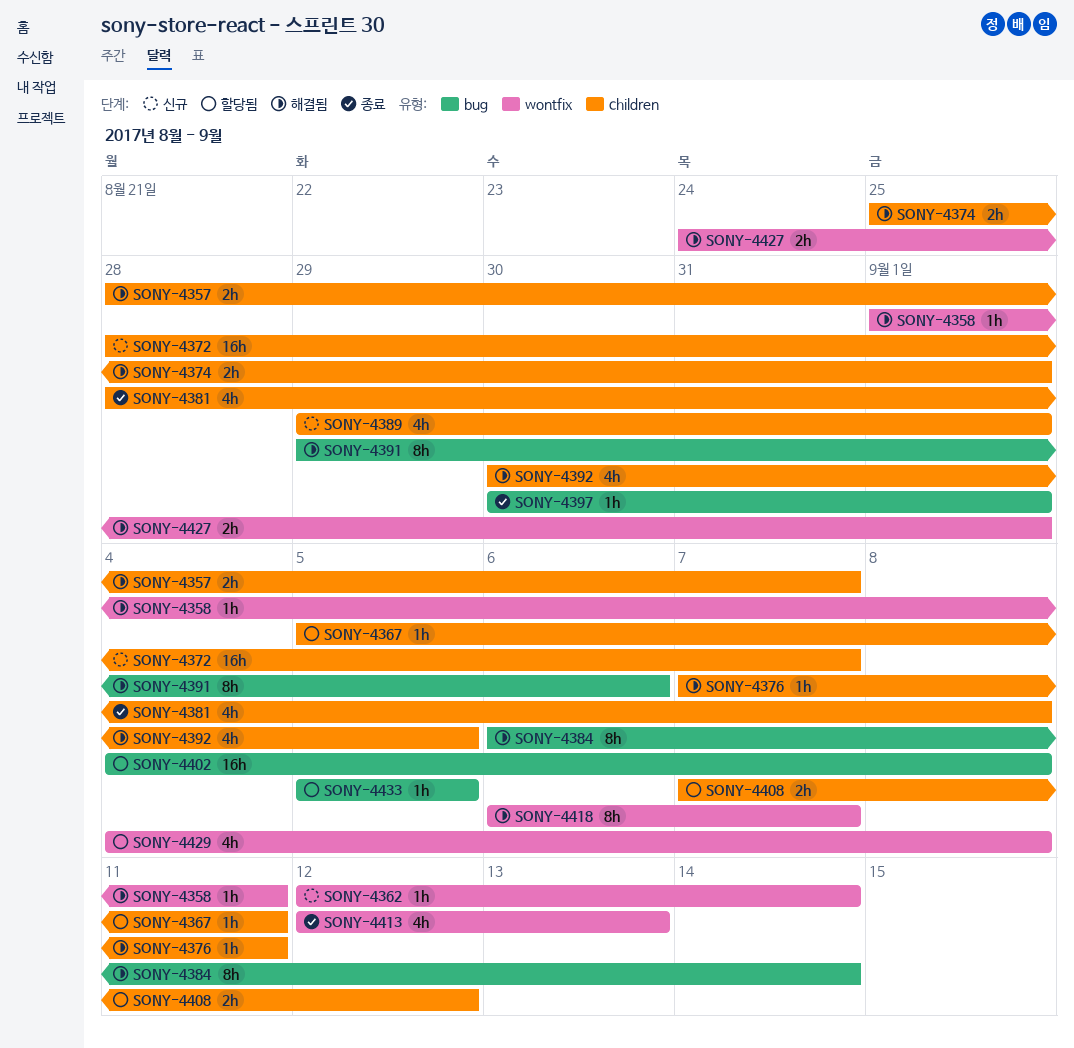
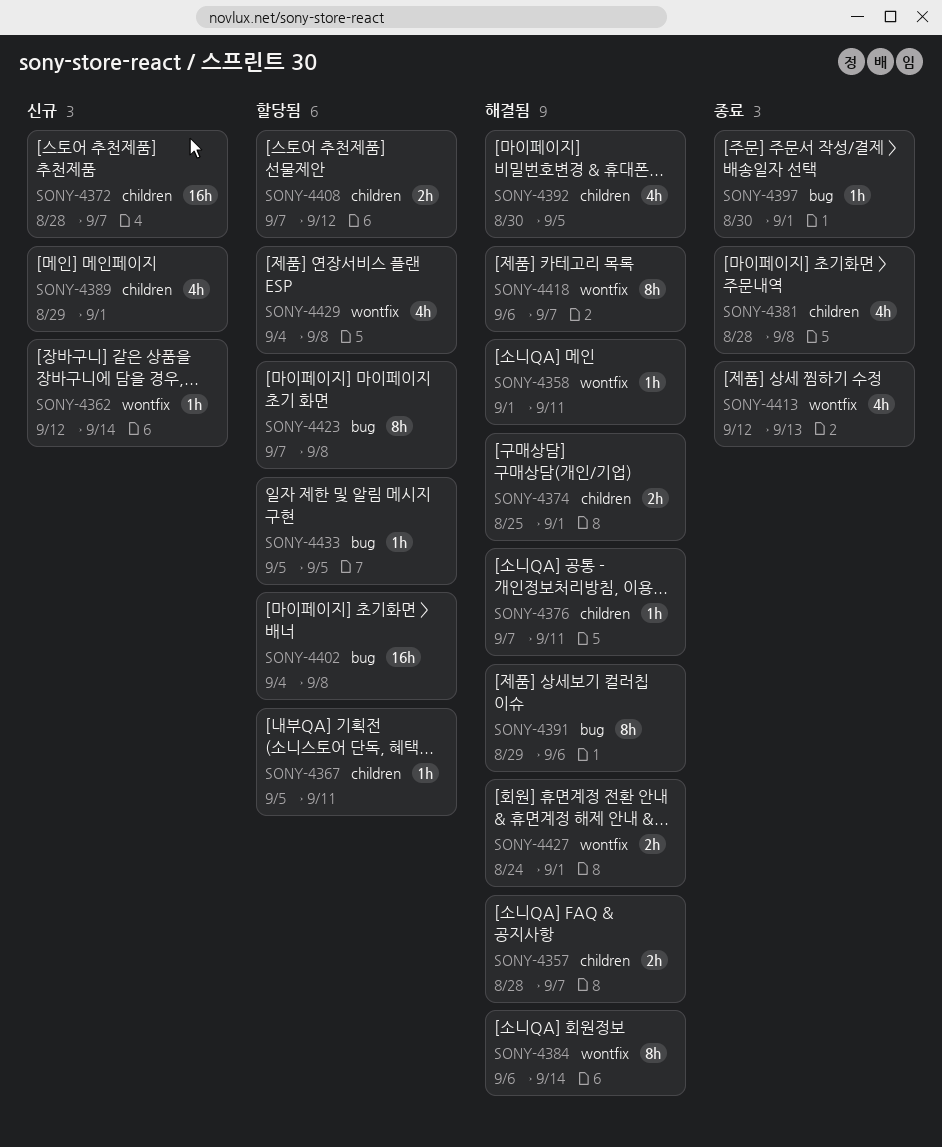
SONY-4384, label: bug -> wontfix
SONY-4423: none -> present

